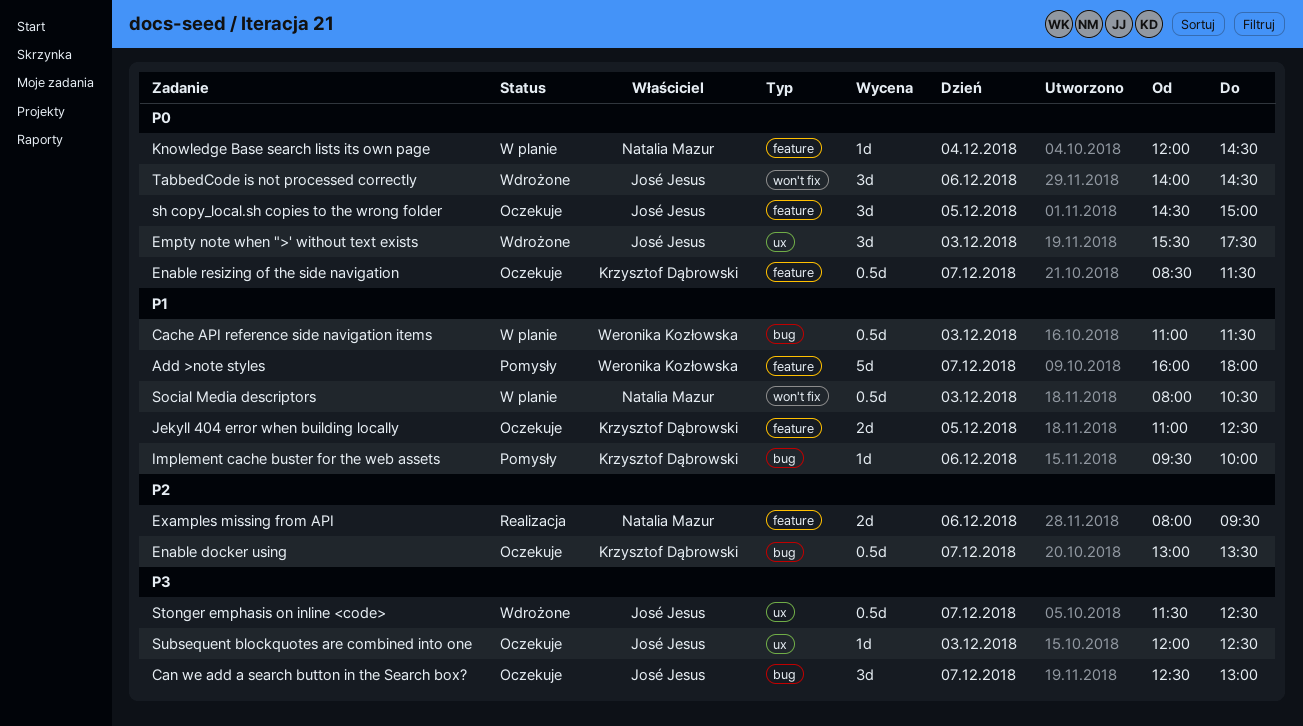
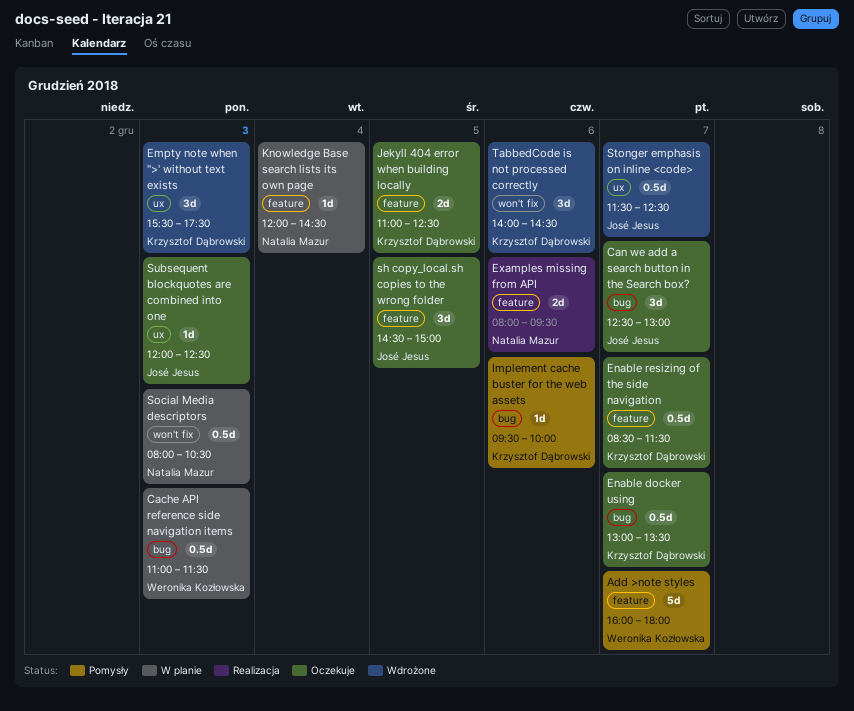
Empty note when ">' without text exists, owner: José Jesus -> Krzysztof Dąbrowski
TabbedCode is not processed correctly, owner: José Jesus -> Krzysztof Dąbrowski

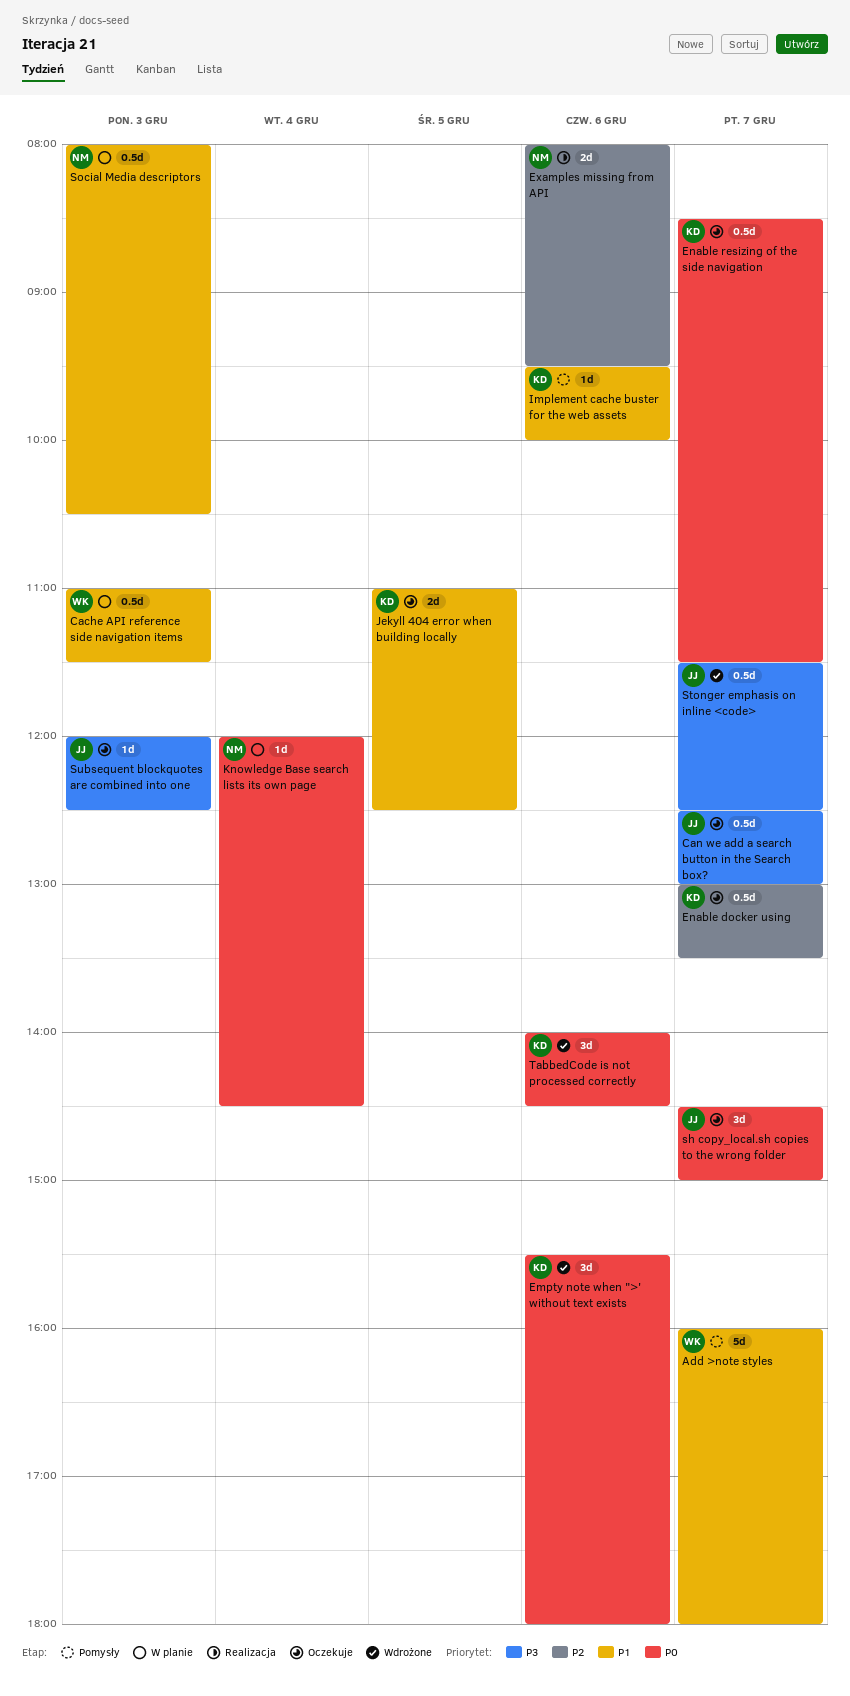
Can we add a search button in the Search box?, estimate: 3d -> 0.5d
Empty note when ">' without text exists, day: Dec 3 -> Dec 6
Empty note when ">' without text exists, ends: 17:30 -> 18:00
sh copy_local.sh copies to the wrong folder, day: Dec 5 -> Dec 7

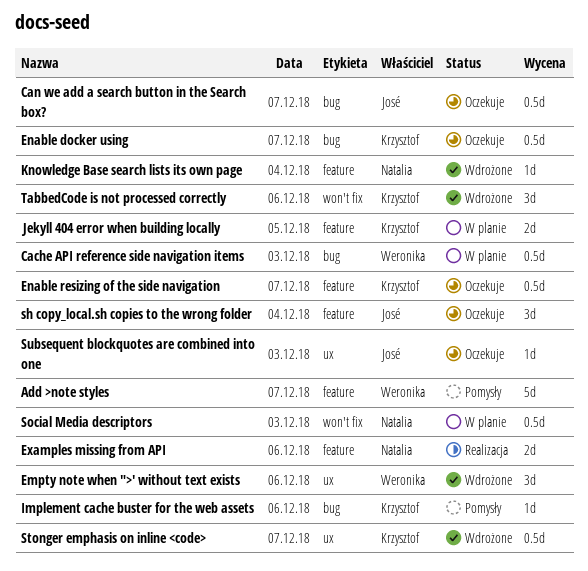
Empty note when ">' without text exists, owner: Krzysztof -> Weronika
Jekyll 404 error when building locally, status: Oczekuje -> W planie
Knowledge Base search lists its own page, status: W planie -> Wdrożone
sh copy_local.sh copies to the wrong folder, day: Dec 7 -> Dec 4
Stonger emphasis on inline <code>, owner: José -> Krzysztof

